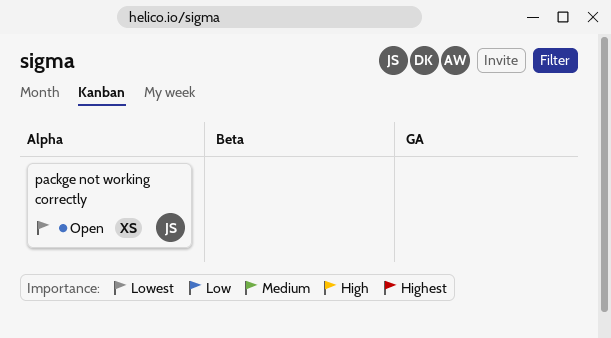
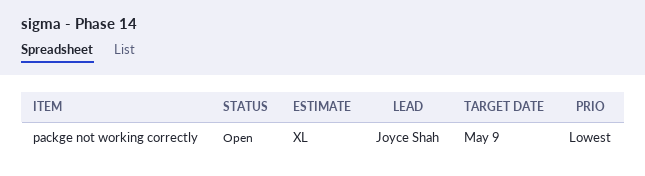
packge not working correctly, estimate: XS -> XL

